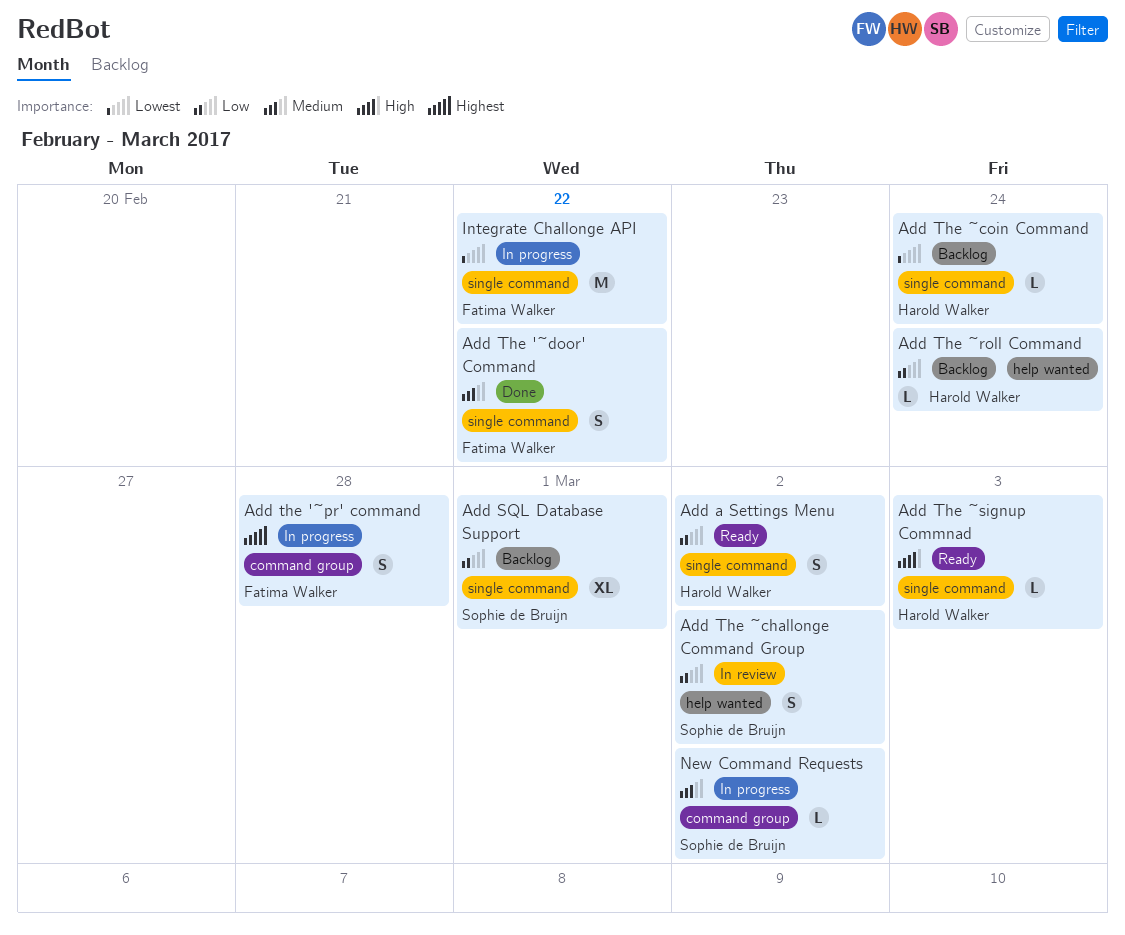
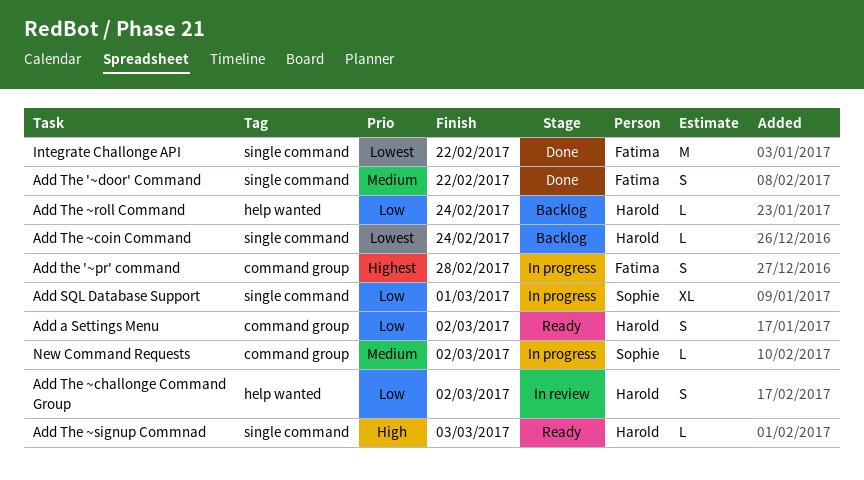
Add a Settings Menu, label: single command -> command group
Add SQL Database Support, status: Backlog -> In progress
Add The ~challonge Command Group, owner: Sophie de Bruijn -> Harold Walker
Integrate Challonge API, status: In progress -> Done

